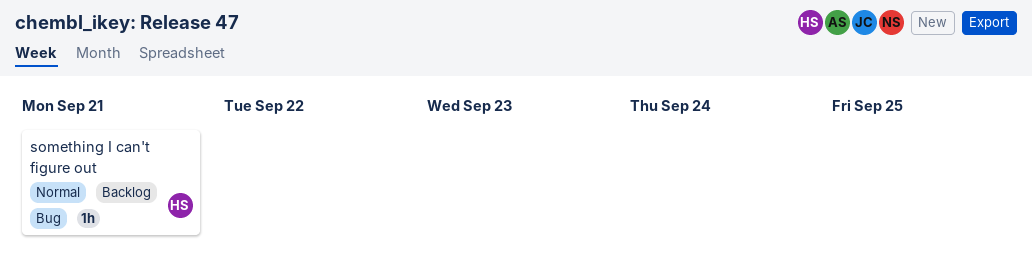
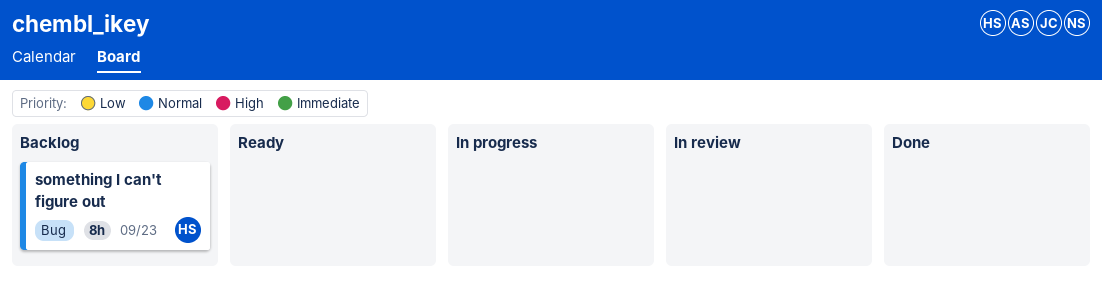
something I can't figure out, estimate: 1h -> 8h
something I can't figure out, due: Sep 21 -> Sep 23

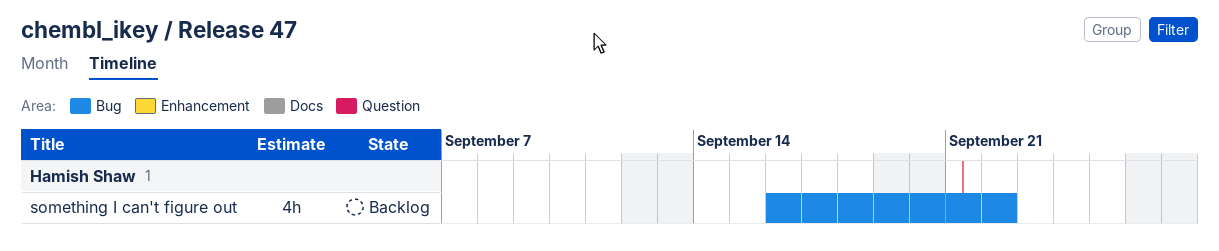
something I can't figure out, estimate: 8h -> 4h
something I can't figure out, due: Sep 23 -> Sep 22

